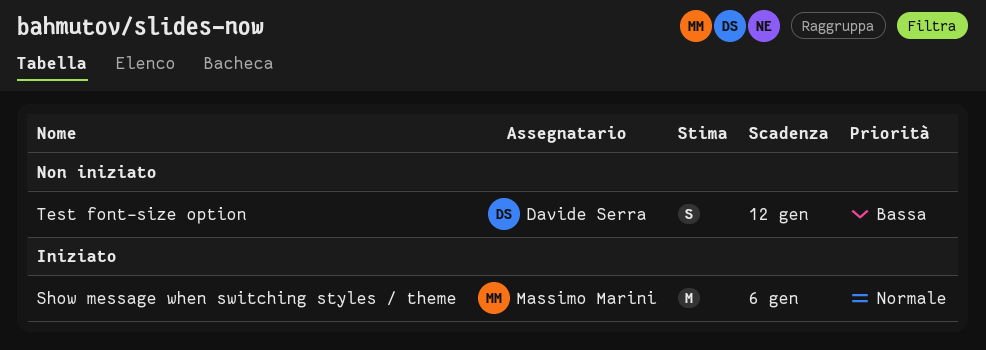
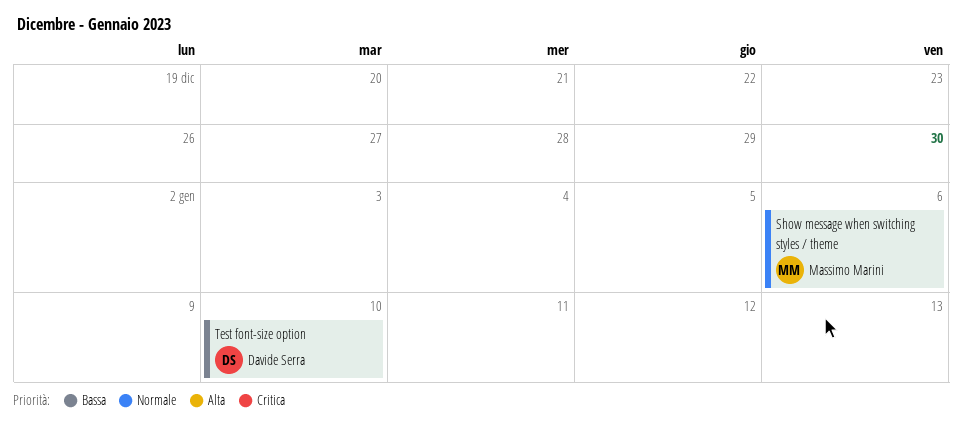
Test font-size option, due: Jan 12 -> Jan 10

